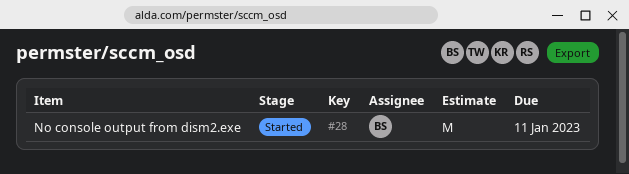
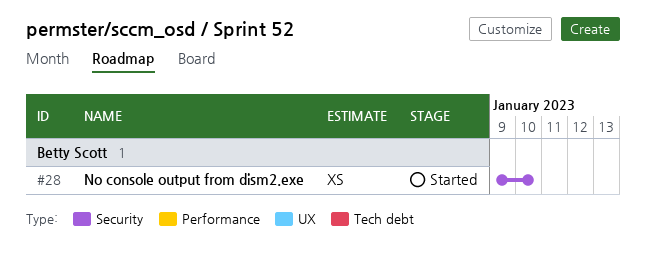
#28, estimate: M -> XS
#28, due: Jan 11 -> Jan 10

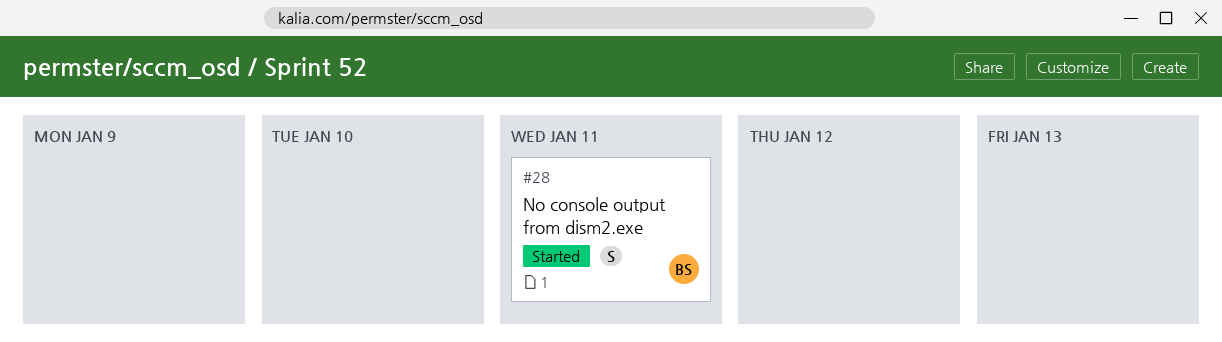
#28, estimate: XS -> S
#28, due: Jan 10 -> Jan 11

